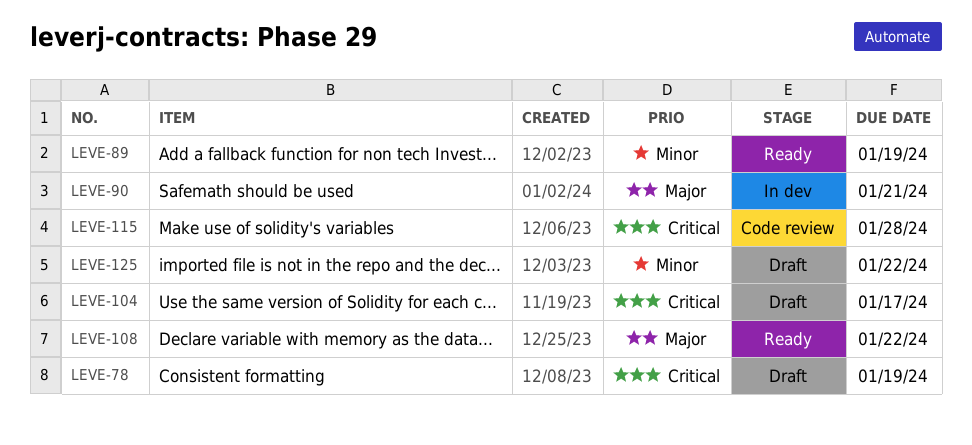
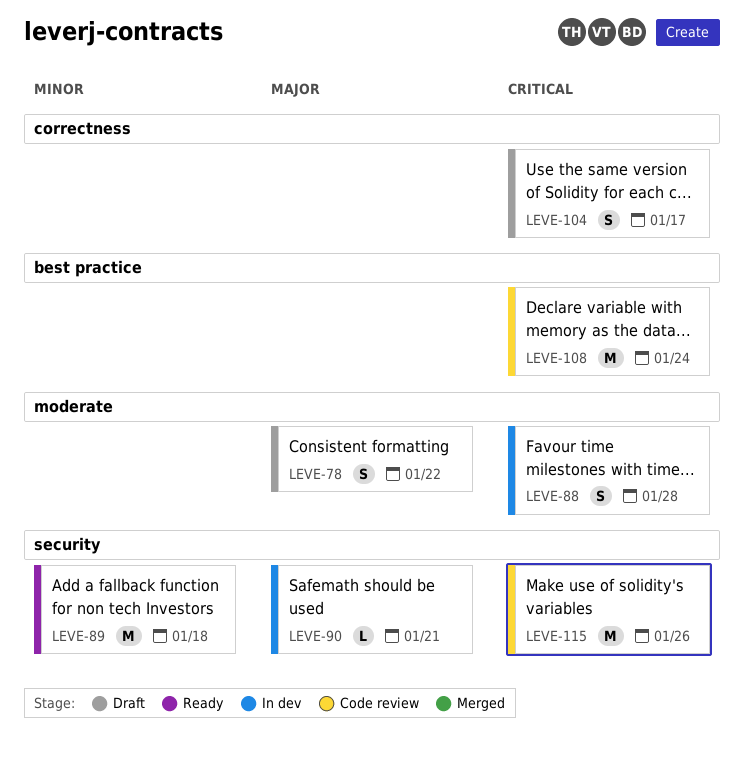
LEVE-78, priority: Critical -> Major
LEVE-78, due: Jan 19 -> Jan 22
LEVE-88: none -> present
LEVE-89, due: Jan 19 -> Jan 18
LEVE-108, status: Ready -> Code review
LEVE-108, priority: Major -> Critical
LEVE-108, due: Jan 22 -> Jan 24
LEVE-115, due: Jan 28 -> Jan 26
LEVE-125: present -> none

